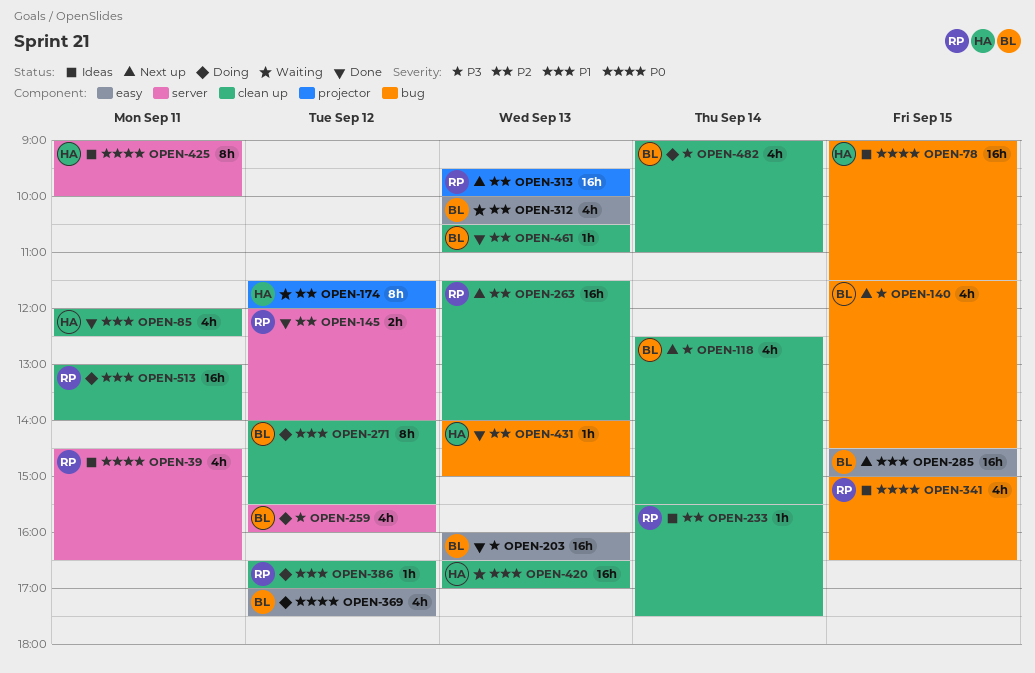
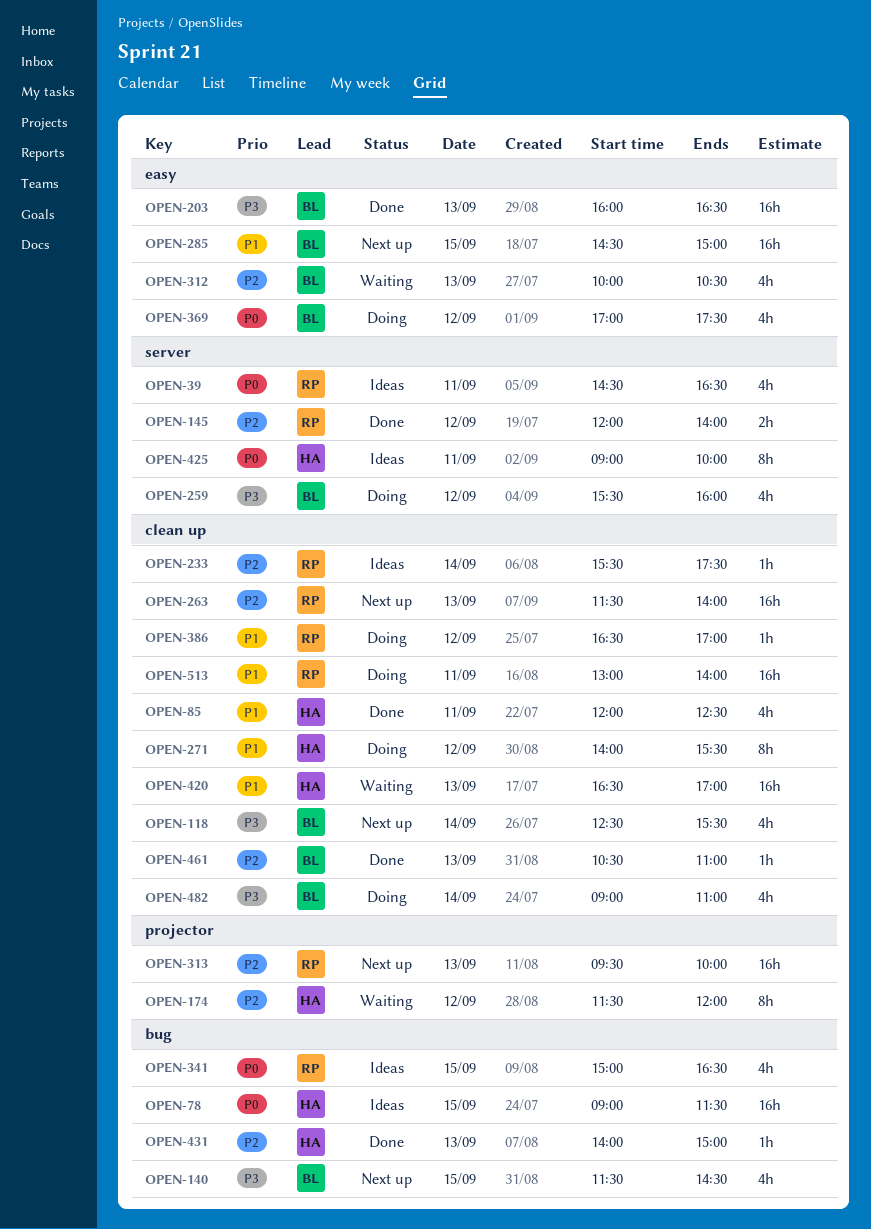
OPEN-271, owner: BL -> HA

